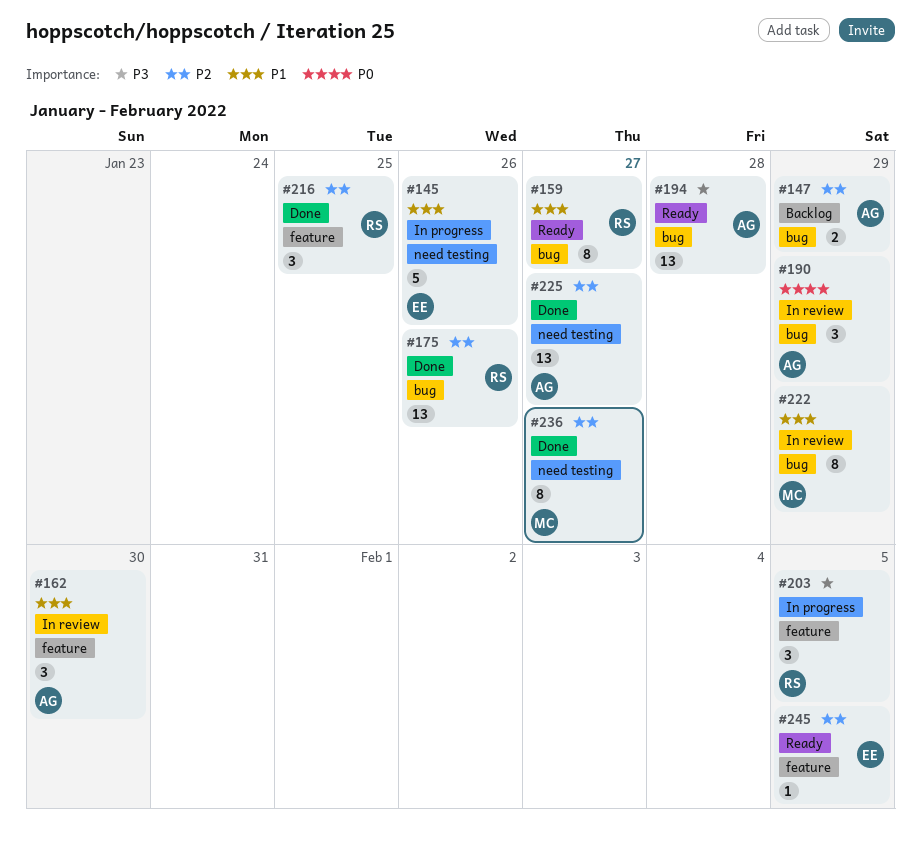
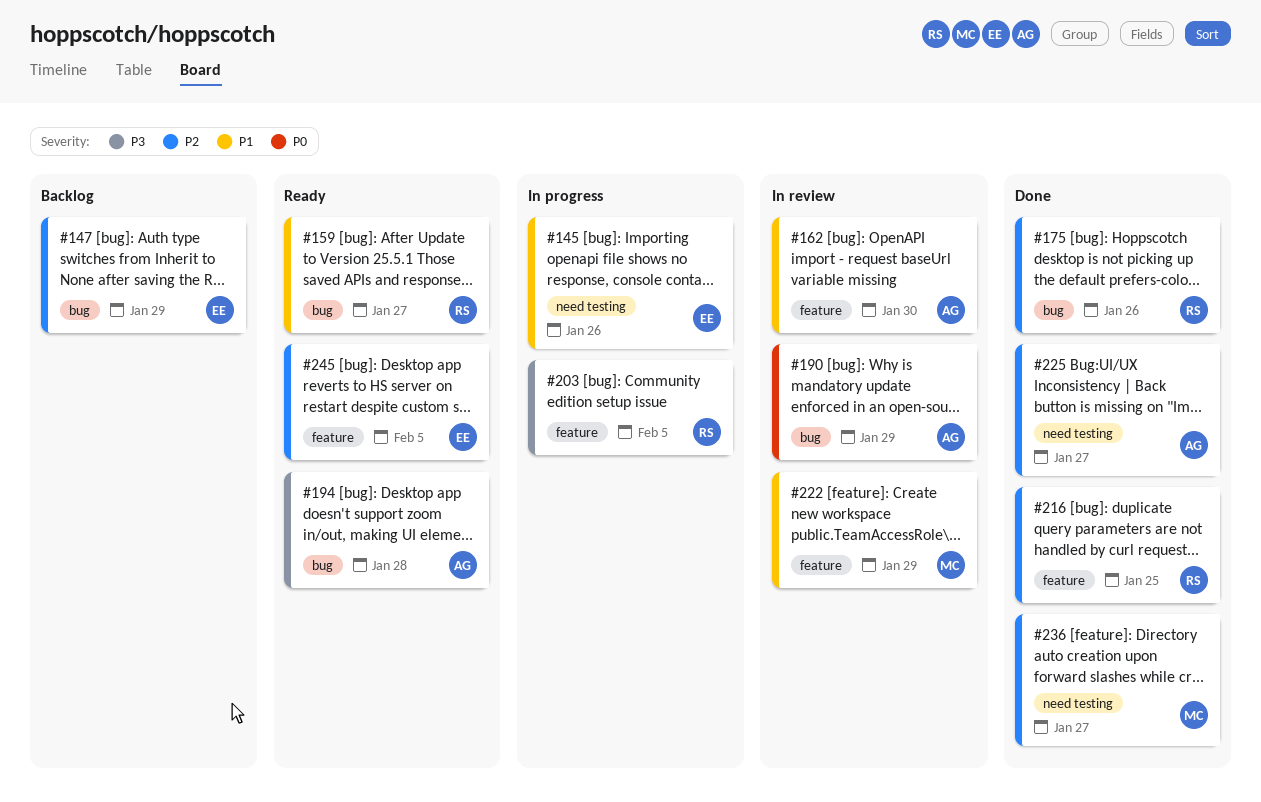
#147, owner: AG -> EE
#222, label: bug -> feature

